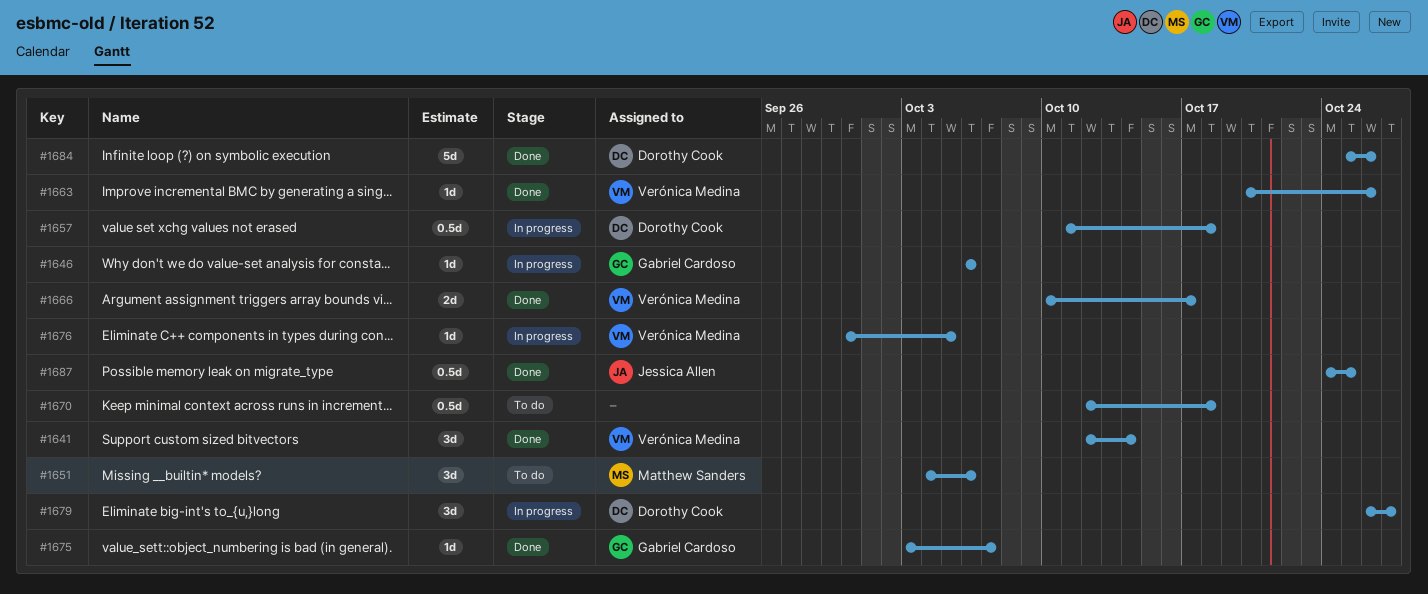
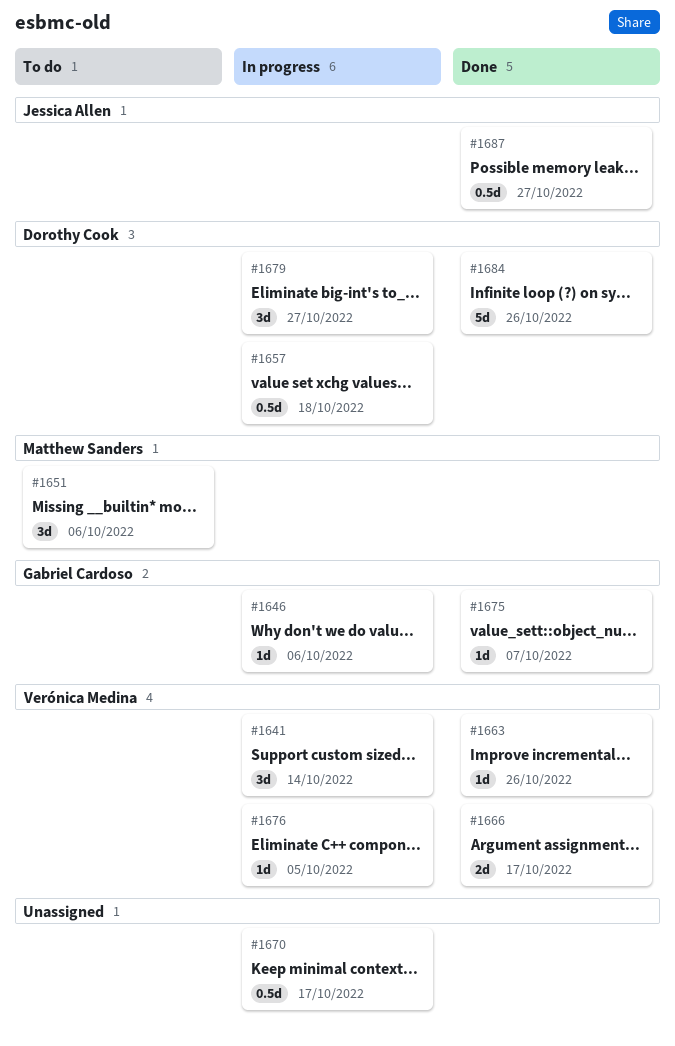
#1641, status: Done -> In progress
#1670, status: To do -> In progress
#1670, due: Oct 18 -> Oct 17
#1687, due: Oct 25 -> Oct 27

